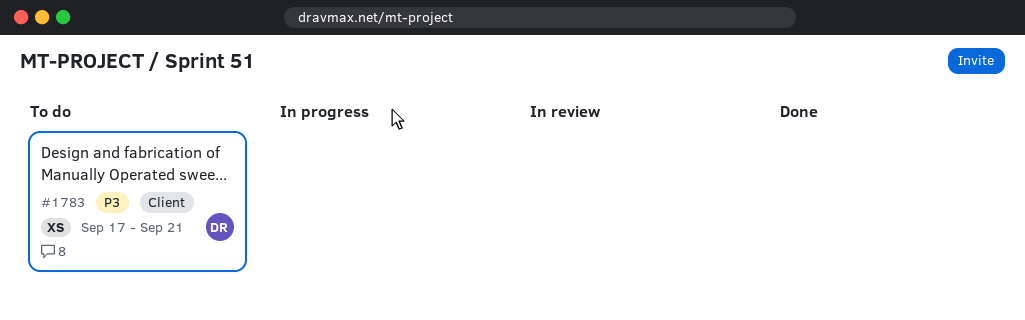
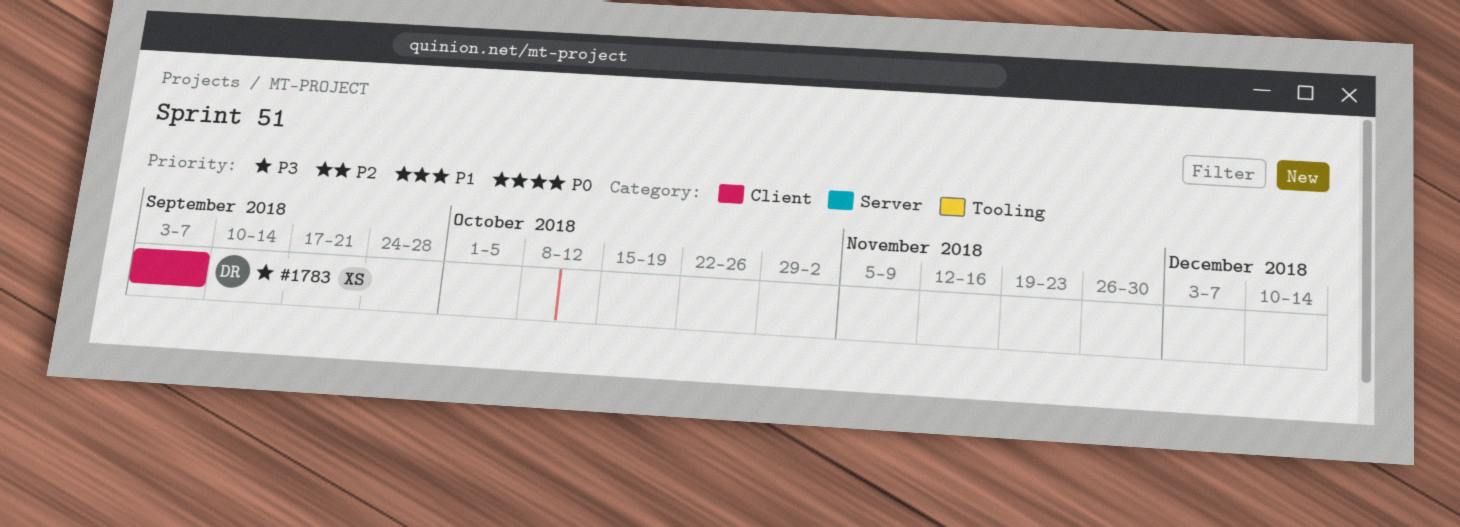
#1783, start: Sep 17 -> Sep 3
#1783, due: Sep 21 -> Sep 7

